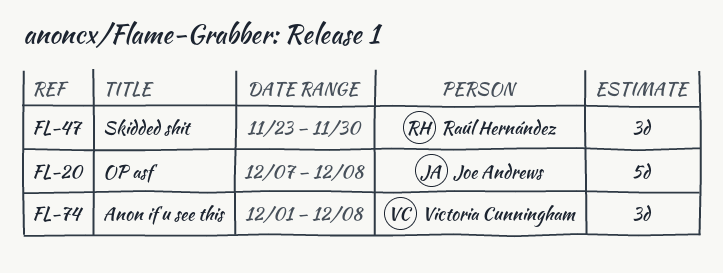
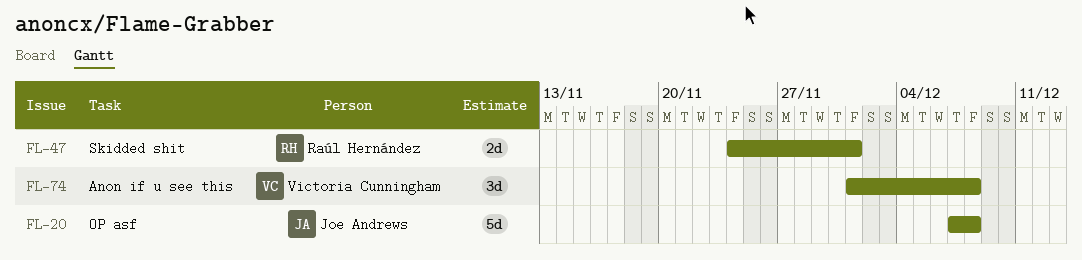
FL-47, estimate: 3d -> 2d
FL-47, start: Nov 23 -> Nov 24
FL-47, due: Nov 30 -> Dec 1

